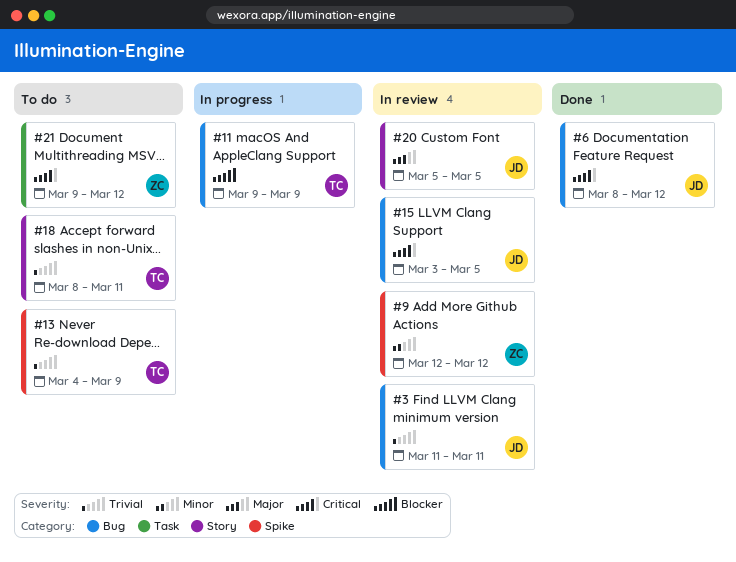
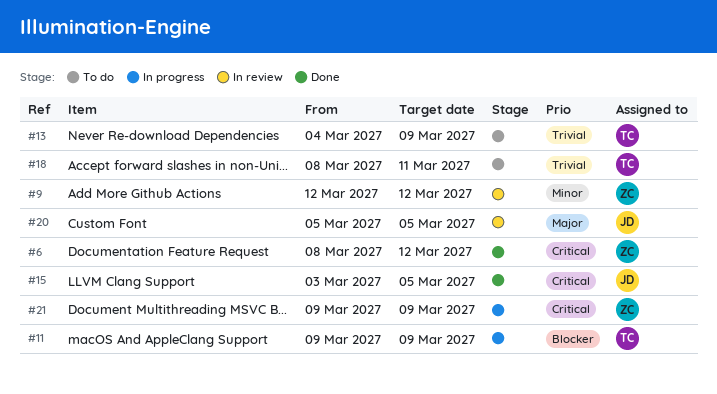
#3: present -> none
#6, owner: JD -> ZC
#15, status: In review -> Done
#21, status: To do -> In progress
#21, due: Mar 12 -> Mar 9

